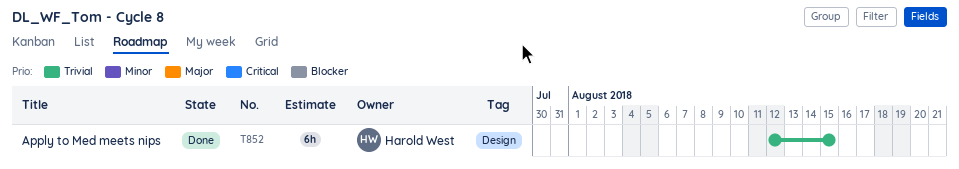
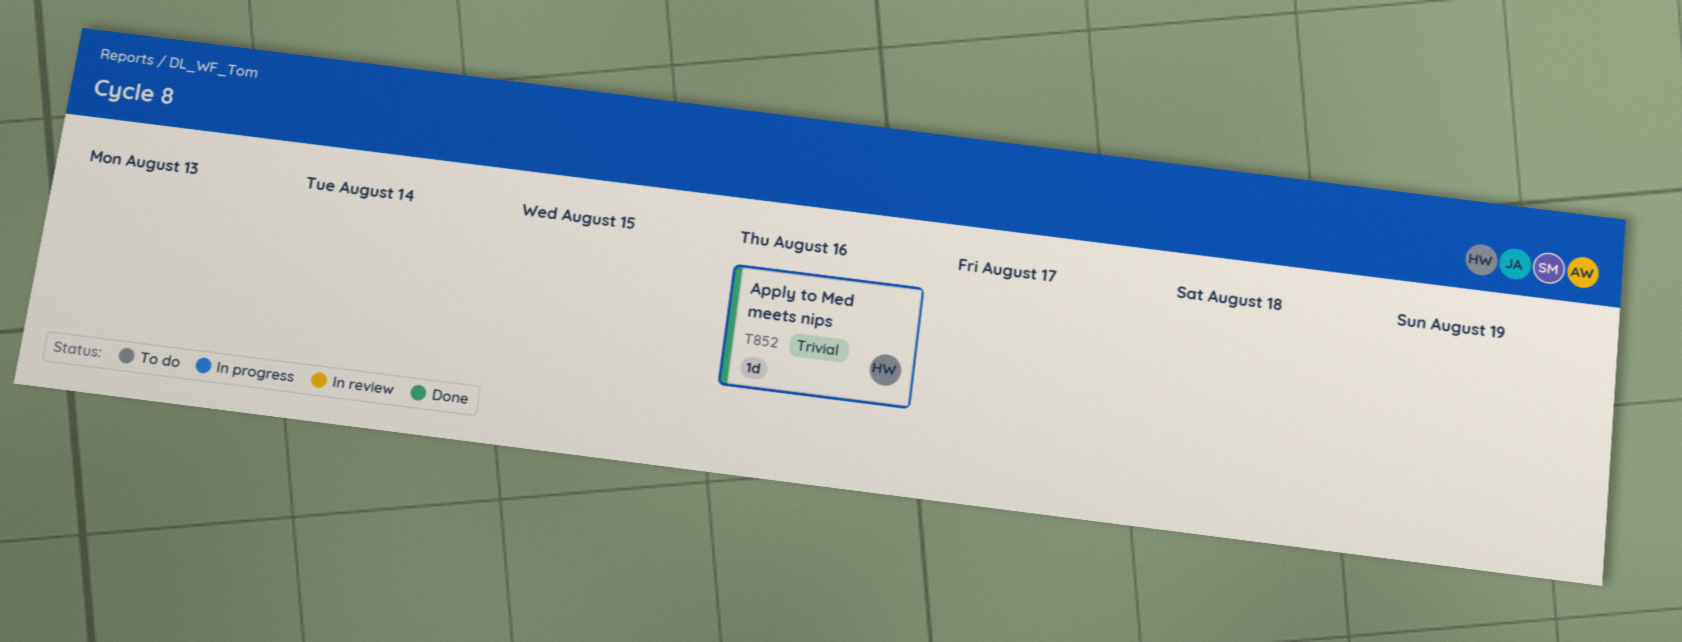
T852, estimate: 6h -> 1d
T852, due: Aug 15 -> Aug 16

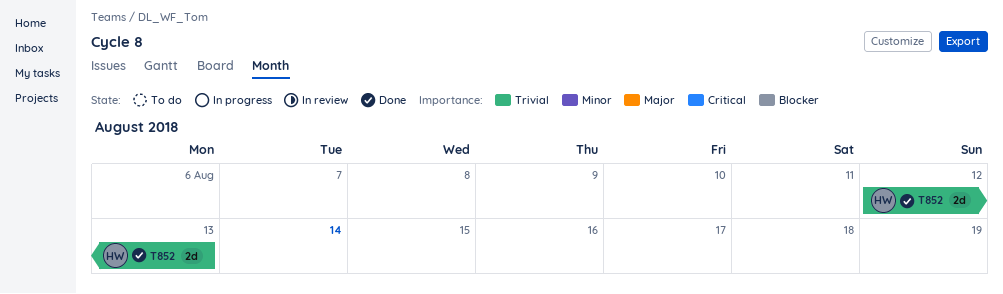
T852, estimate: 1d -> 2d
T852, due: Aug 16 -> Aug 13

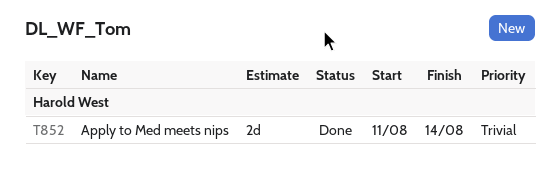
T852, start: Aug 12 -> Aug 11
T852, due: Aug 13 -> Aug 14

